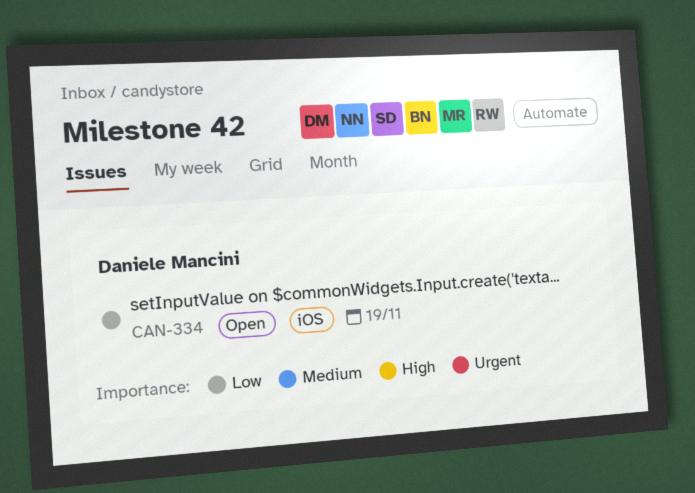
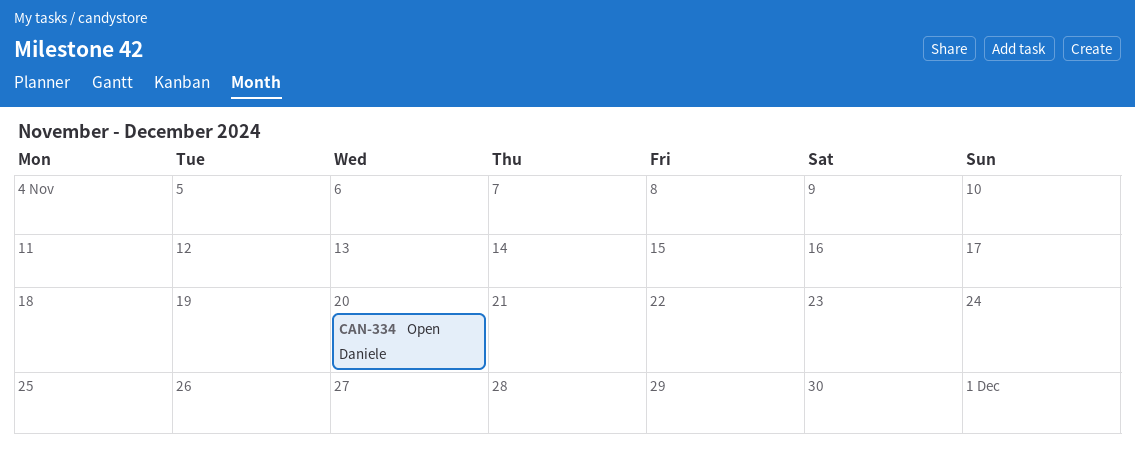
CAN-334, due: Nov 19 -> Nov 20

